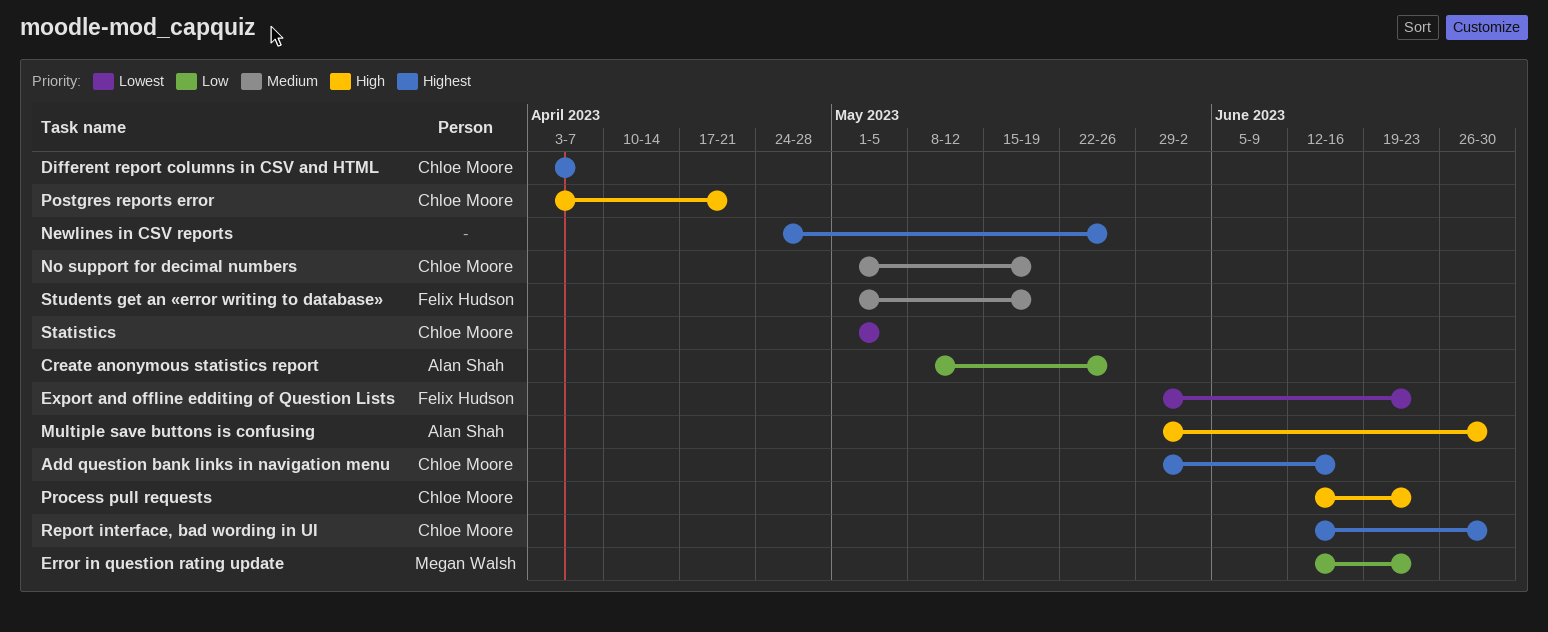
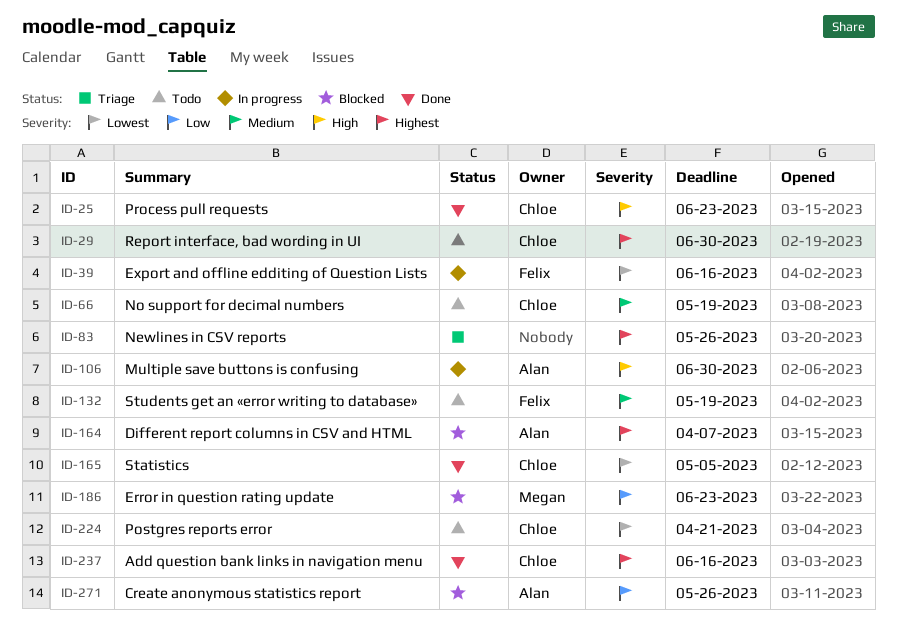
Different report columns in CSV and HTML, owner: Chloe Moore -> Alan Shah
Export and offline edditing of Question Lists, due: Jun 23 -> Jun 16
Postgres reports error, priority: High -> Lowest

